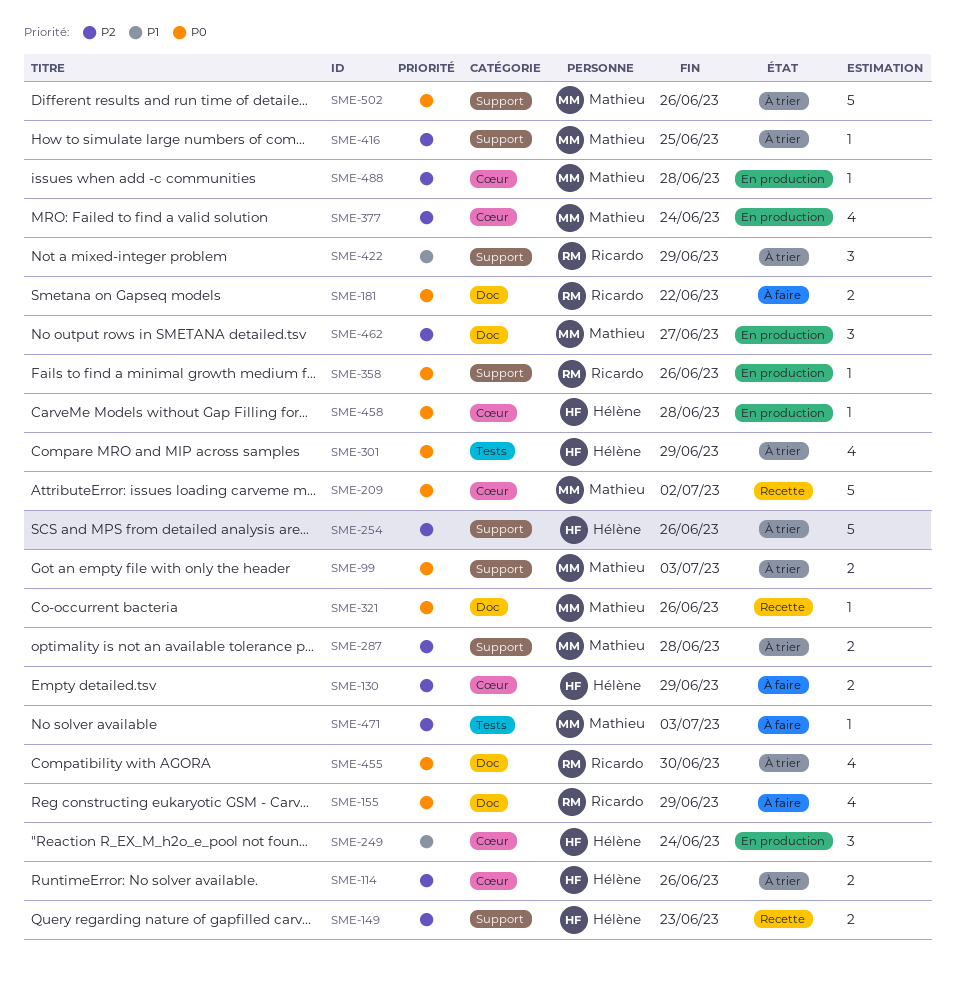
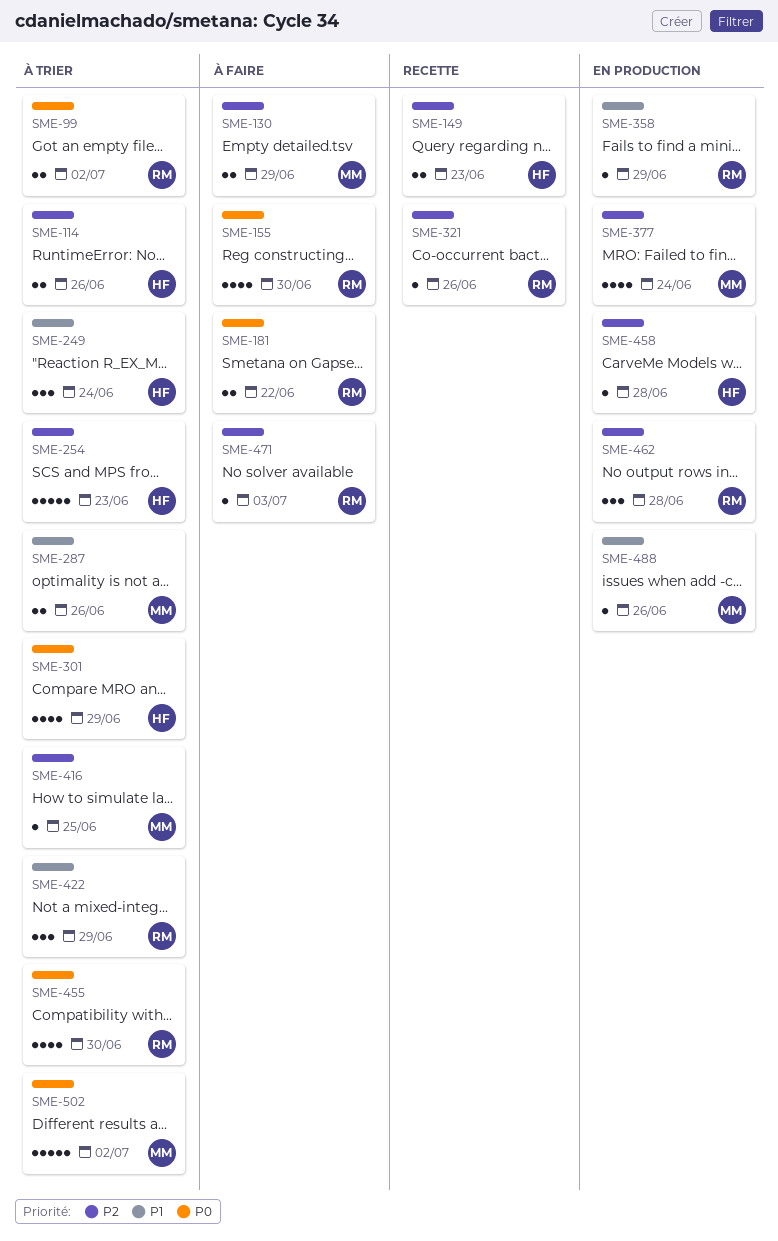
SME-99, owner: Mathieu -> Ricardo
SME-99, due: Jul 3 -> Jul 2
SME-130, owner: Hélène -> Mathieu
SME-155, due: Jun 29 -> Jun 30
SME-209: present -> none
SME-249, status: En production -> À trier
SME-254, due: Jun 26 -> Jun 23
SME-287, priority: P2 -> P1
SME-287, due: Jun 28 -> Jun 26
SME-321, owner: Mathieu -> Ricardo
SME-321, priority: P0 -> P2
SME-358, priority: P0 -> P1
SME-358, due: Jun 26 -> Jun 29
SME-458, priority: P0 -> P2
SME-462, owner: Mathieu -> Ricardo
SME-462, due: Jun 27 -> Jun 28
SME-471, owner: Mathieu -> Ricardo
SME-488, priority: P2 -> P1
SME-488, due: Jun 28 -> Jun 26
SME-502, due: Jun 26 -> Jul 2

